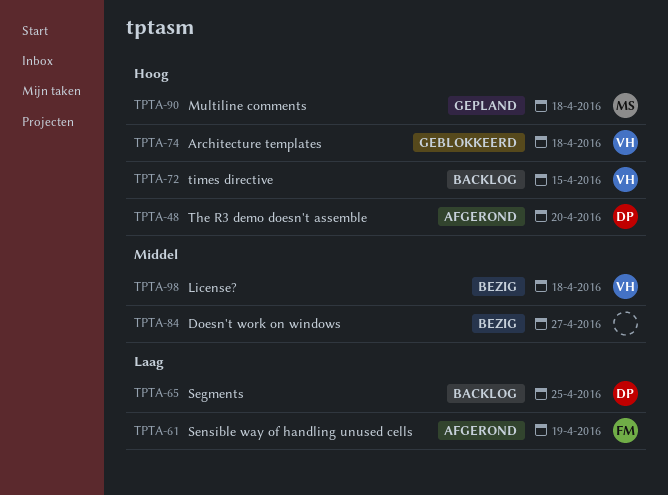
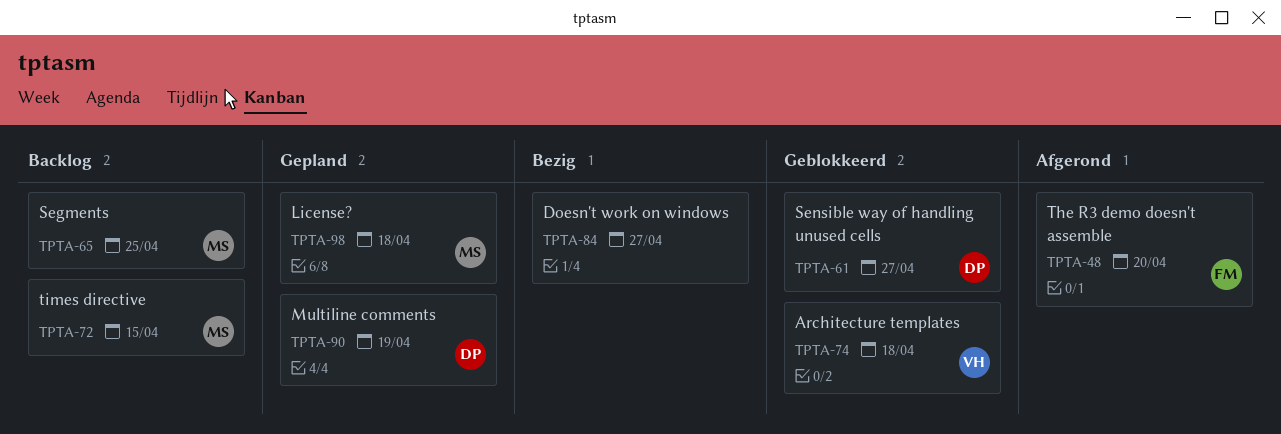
TPTA-48, owner: DP -> FM
TPTA-61, status: Afgerond -> Geblokkeerd
TPTA-61, owner: FM -> DP
TPTA-61, due: Apr 19 -> Apr 27
TPTA-65, owner: DP -> MS
TPTA-72, owner: VH -> MS
TPTA-90, owner: MS -> DP
TPTA-90, due: Apr 18 -> Apr 19
TPTA-98, status: Bezig -> Gepland
TPTA-98, owner: VH -> MS

